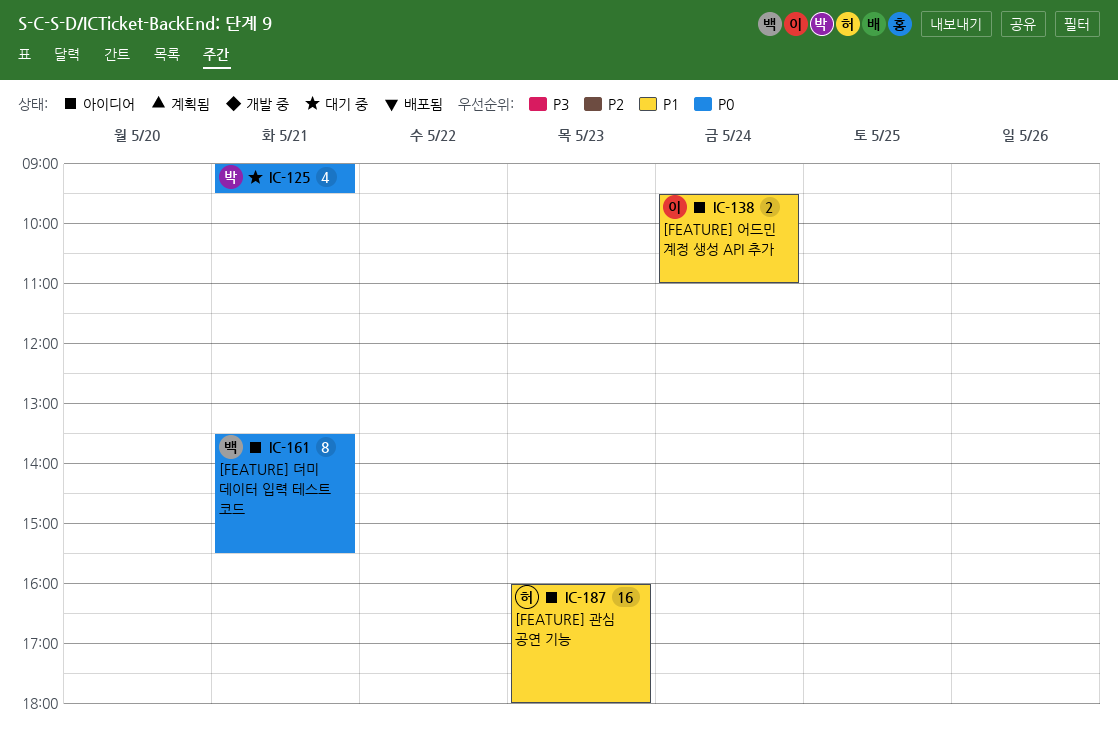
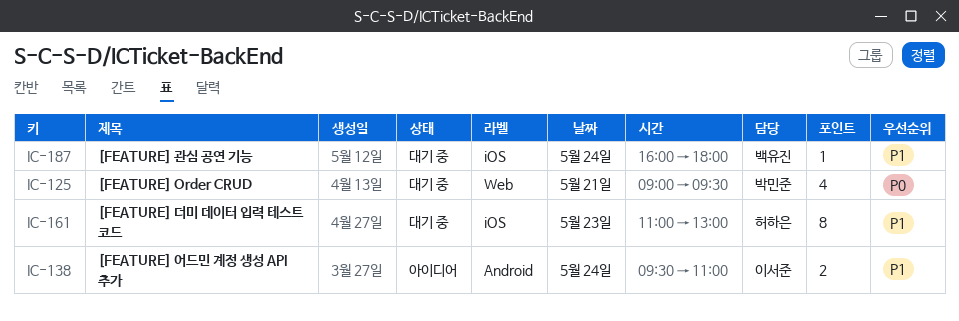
IC-161, status: 아이디어 -> 대기 중
IC-161, owner: 백유진 -> 허하은
IC-161, priority: P0 -> P1
IC-161, day: May 21 -> May 23
IC-161, begins: 13:30 -> 11:00
IC-161, ends: 15:30 -> 13:00
IC-187, status: 아이디어 -> 대기 중
IC-187, owner: 허하은 -> 백유진
IC-187, estimate: 16 -> 1
IC-187, day: May 23 -> May 24

